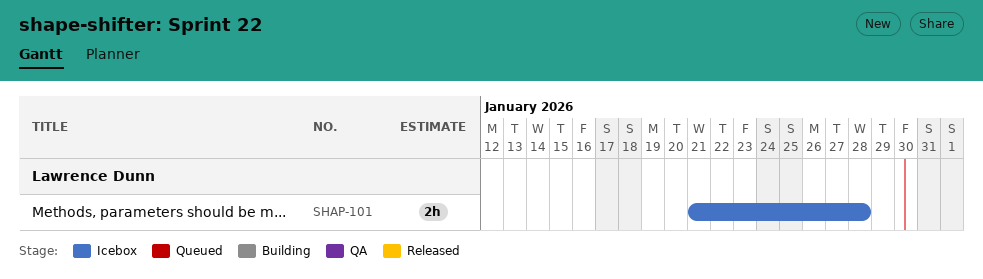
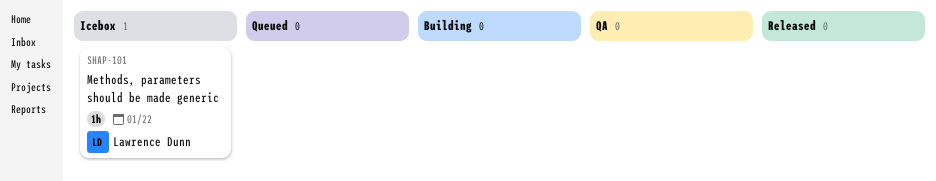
SHAP-101, estimate: 2h -> 1h
SHAP-101, due: Jan 28 -> Jan 22

